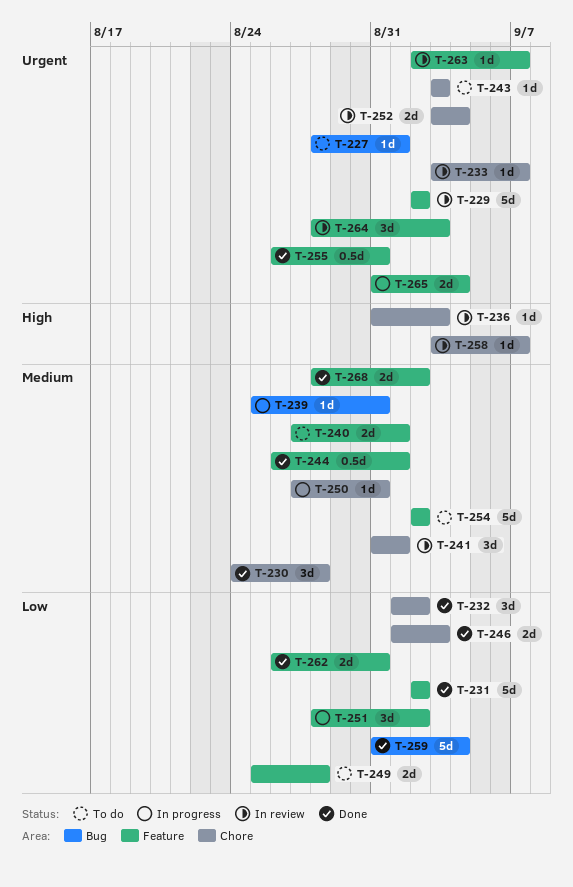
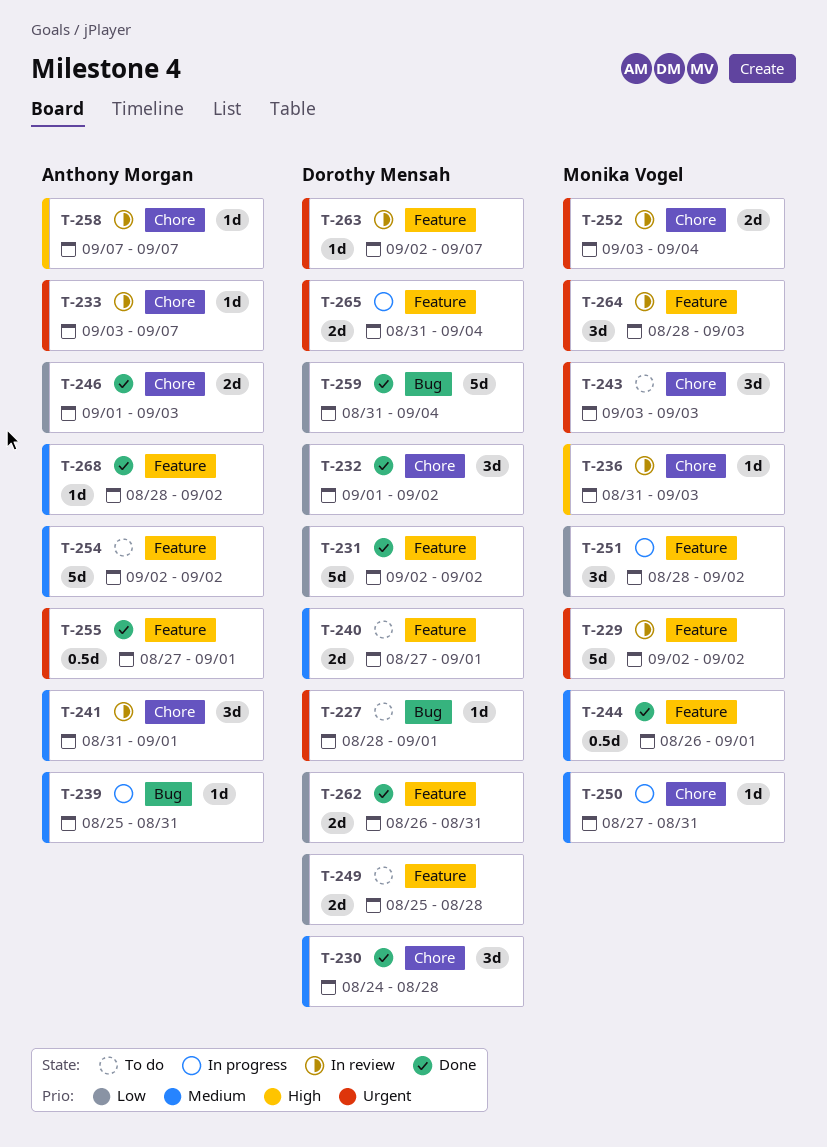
T-243, estimate: 1d -> 3d
T-255, start: Aug 26 -> Aug 27
T-255, due: Aug 31 -> Sep 1
T-258, start: Sep 3 -> Sep 7
T-268, estimate: 2d -> 1d

